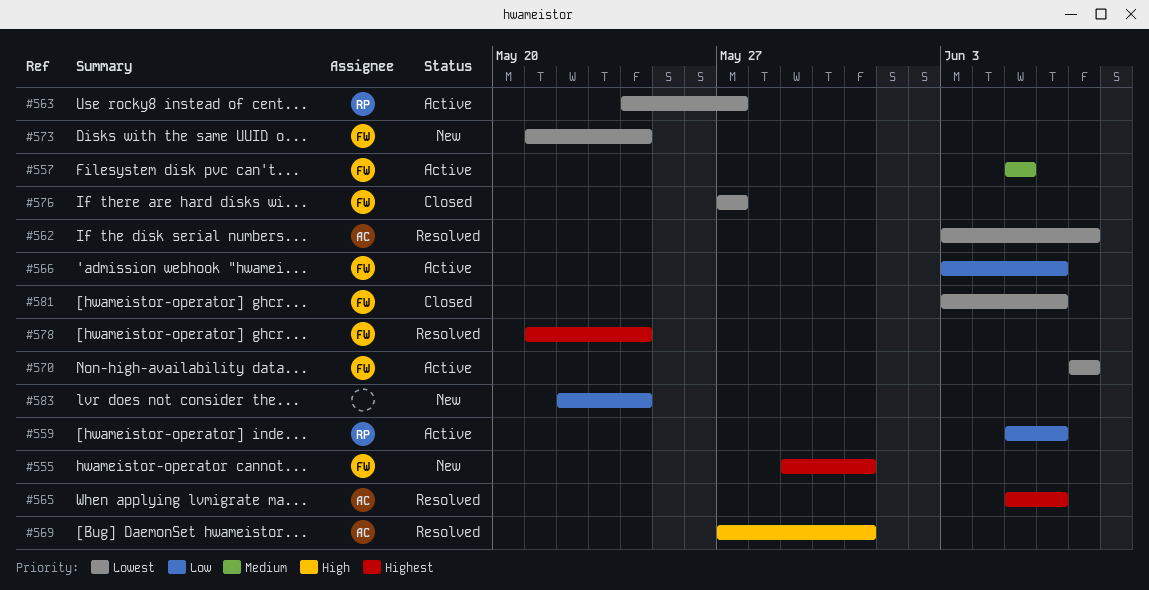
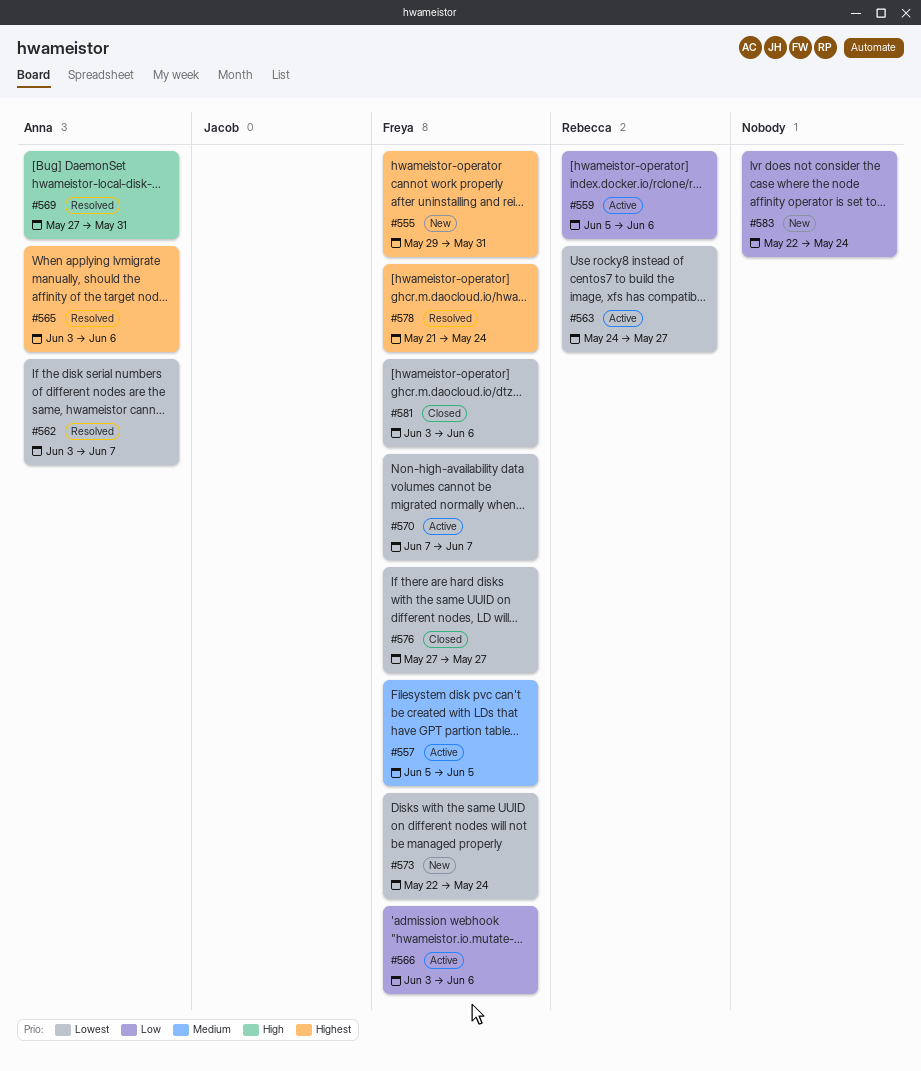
#565, start: Jun 5 -> Jun 3
#573, start: May 21 -> May 22

